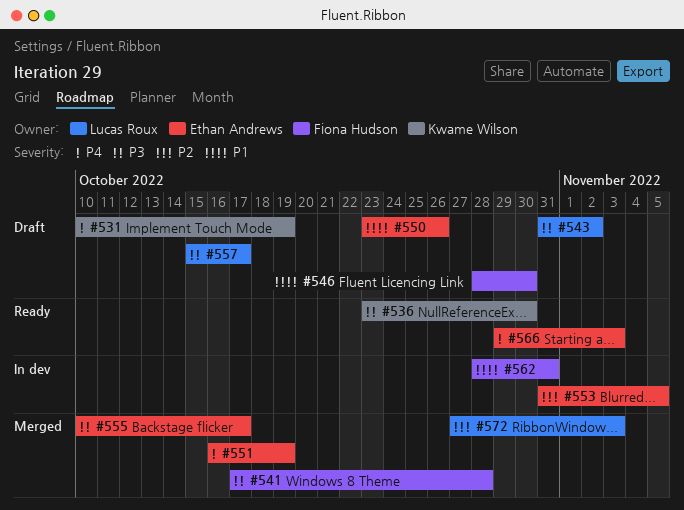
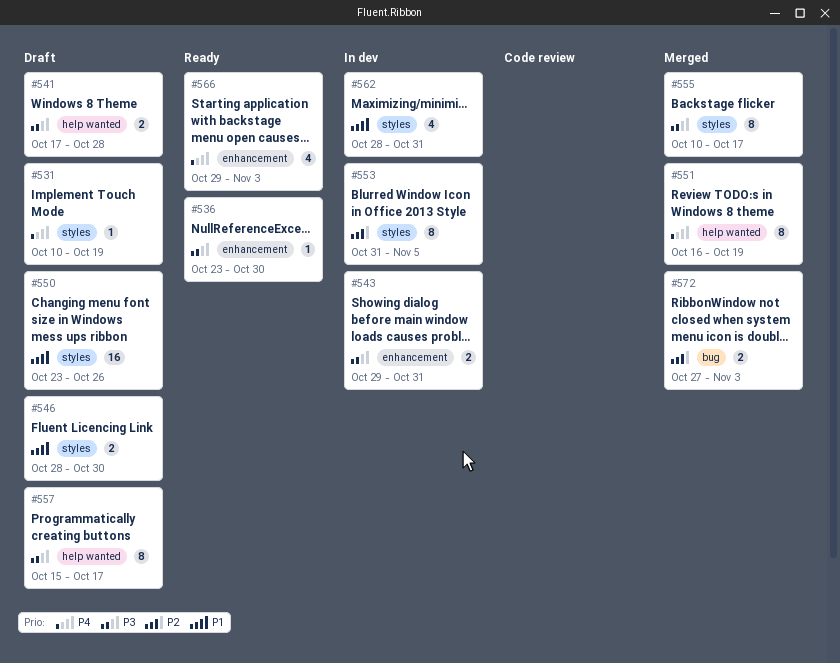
#541, status: Merged -> Draft
#543, status: Draft -> In dev
#543, start: Oct 31 -> Oct 29
#543, due: Nov 2 -> Oct 31

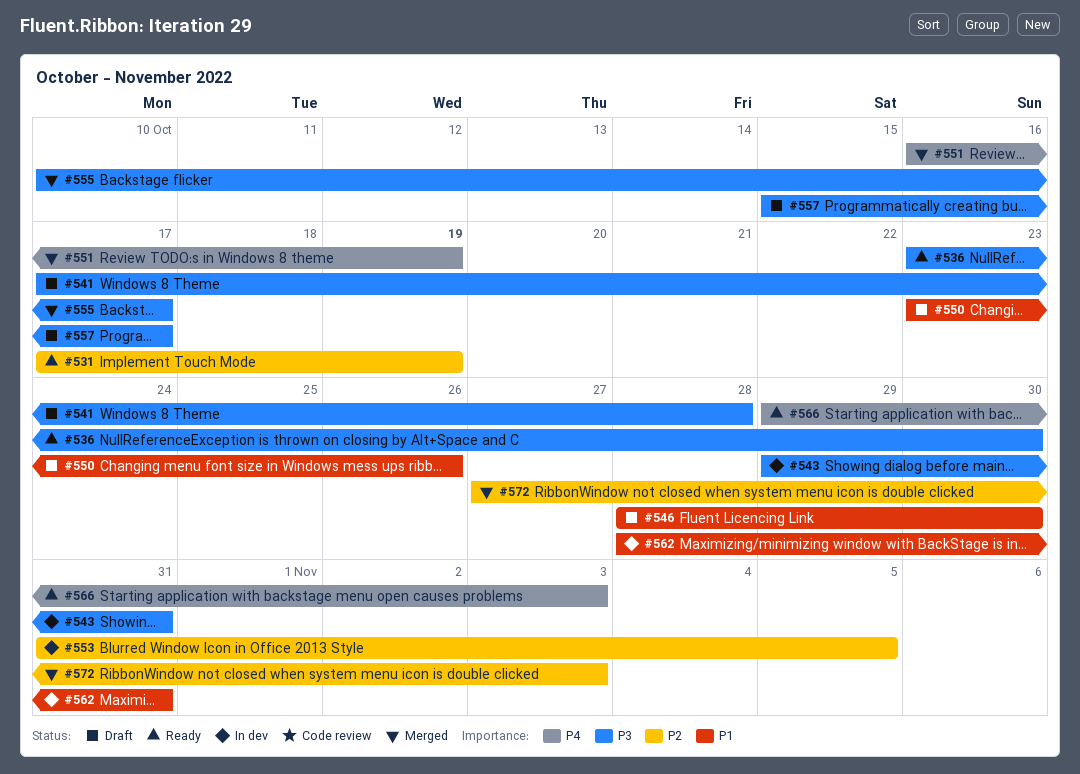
#531, status: Draft -> Ready
#531, priority: P4 -> P2
#531, start: Oct 10 -> Oct 17

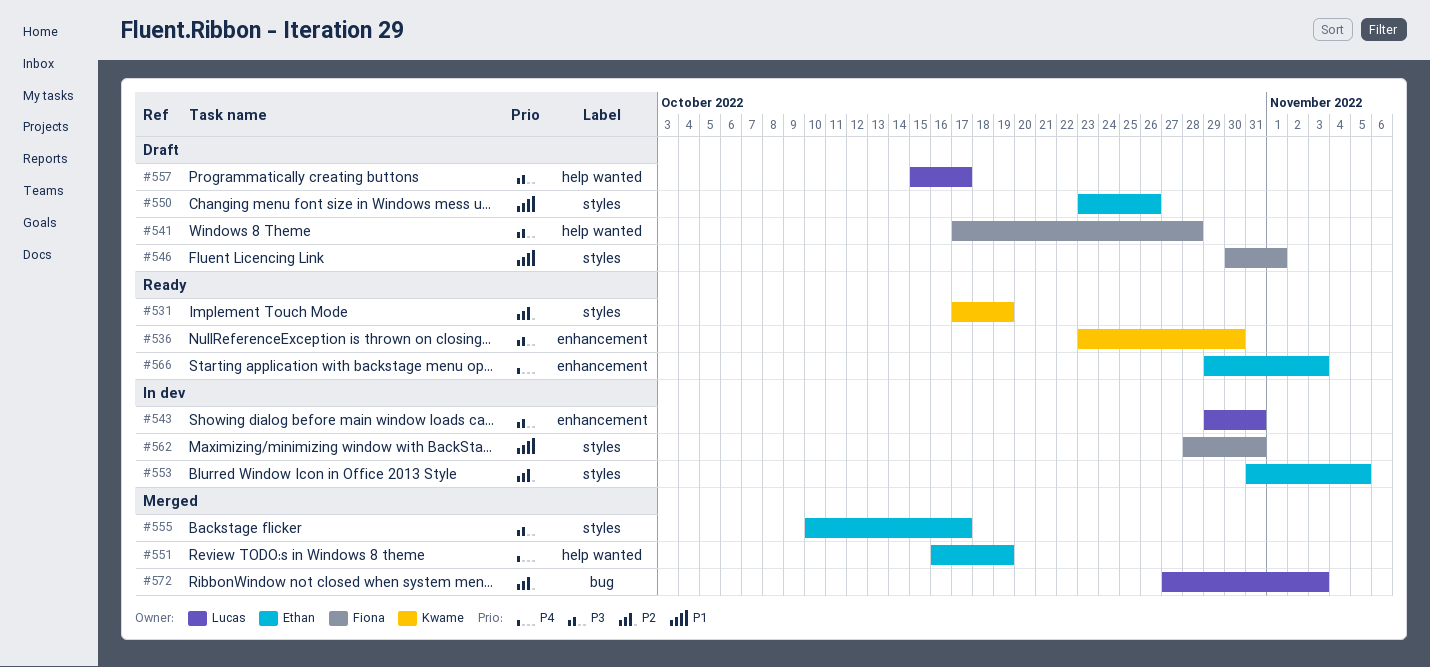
#546, start: Oct 28 -> Oct 30
#546, due: Oct 30 -> Nov 1

